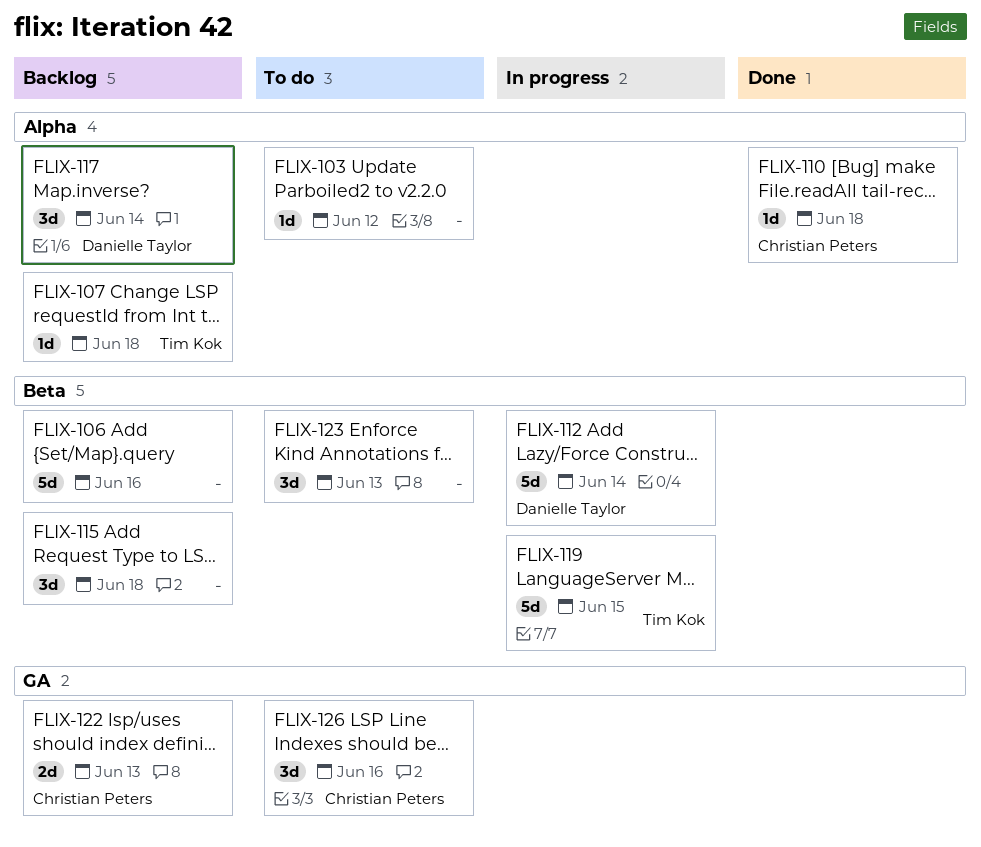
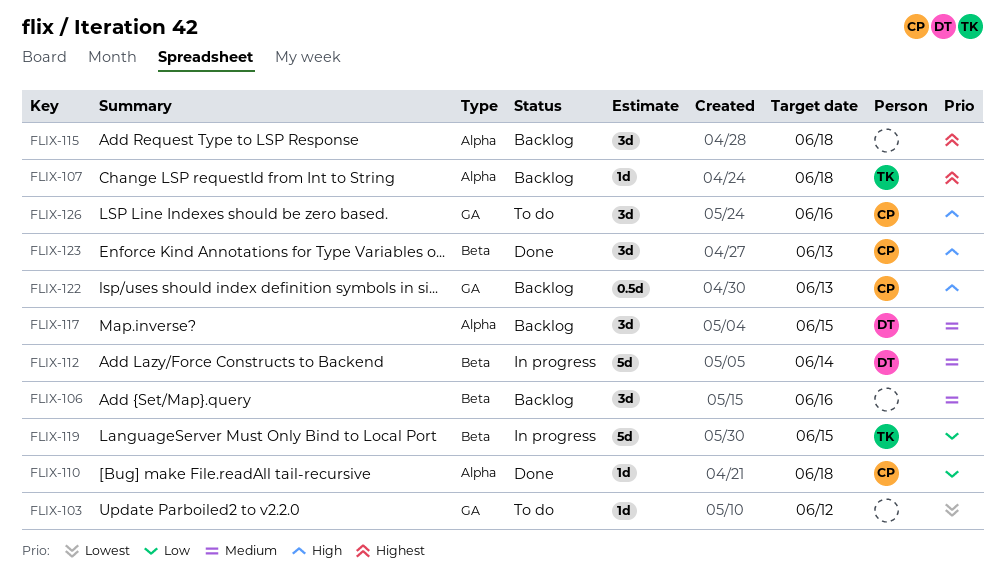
FLIX-103, label: Alpha -> GA
FLIX-106, estimate: 5d -> 3d
FLIX-115, label: Beta -> Alpha
FLIX-117, due: Jun 14 -> Jun 15
FLIX-122, estimate: 2d -> 0.5d
FLIX-123, status: To do -> Done
FLIX-123, owner: none -> Christian Peters

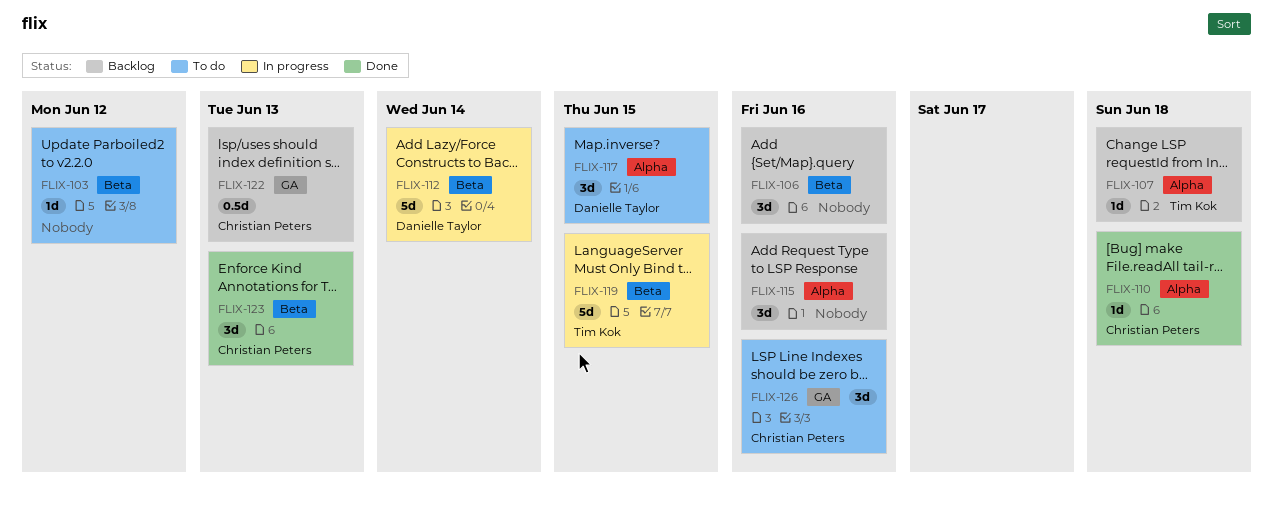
FLIX-103, label: GA -> Beta
FLIX-115, due: Jun 18 -> Jun 16
FLIX-117, status: Backlog -> To do

